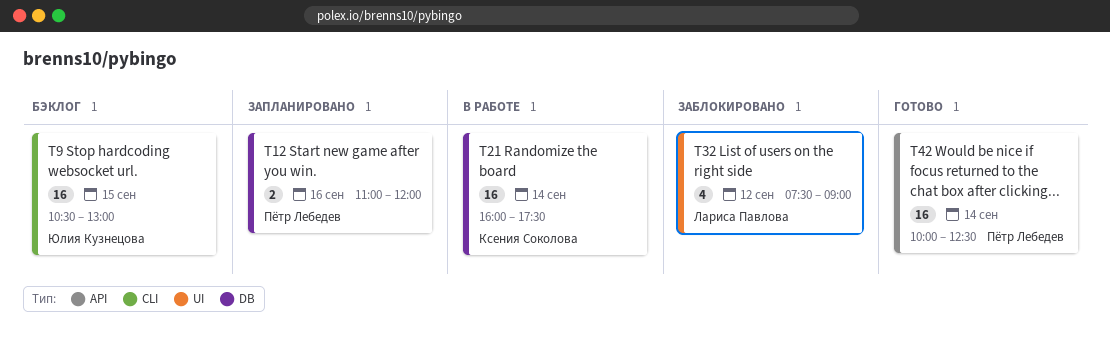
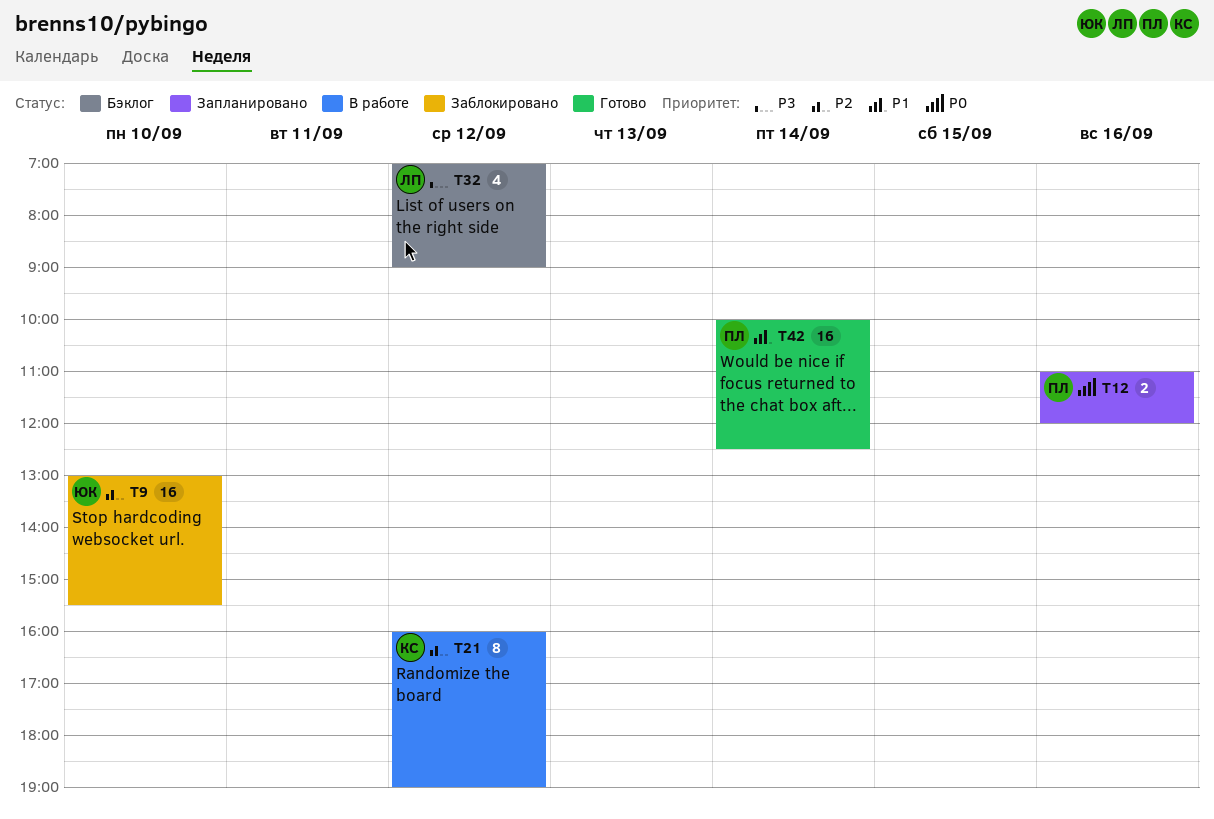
T9, status: Бэклог -> Заблокировано
T9, day: Sep 15 -> Sep 10
T9, begins: 10:30 -> 13:00
T9, ends: 13:00 -> 15:30
T21, estimate: 16 -> 8
T21, day: Sep 14 -> Sep 12
T21, ends: 17:30 -> 19:00
T32, status: Заблокировано -> Бэклог
T32, begins: 07:30 -> 07:00

